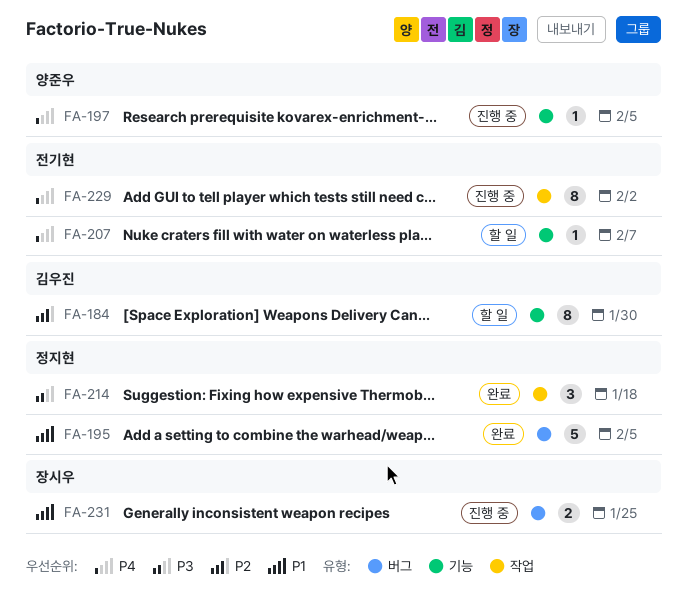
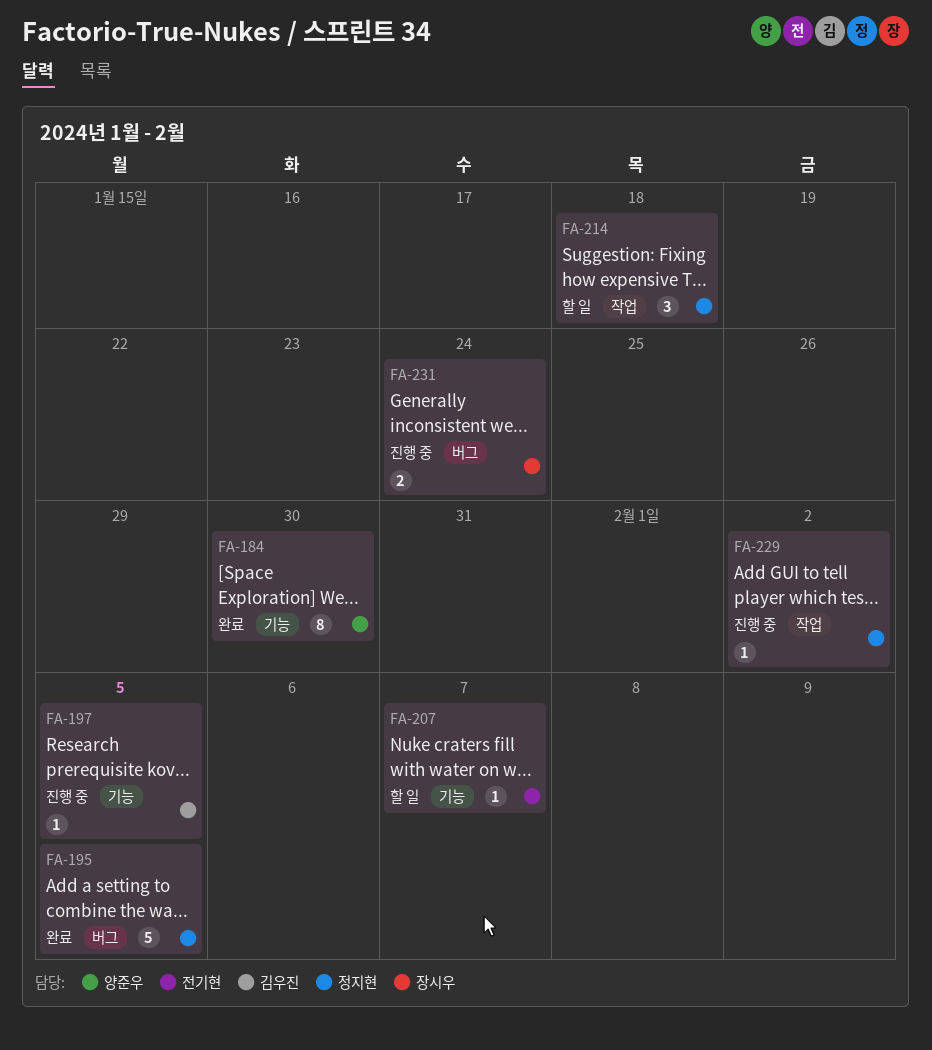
FA-184, status: 할 일 -> 완료
FA-184, owner: 김우진 -> 양준우
FA-197, owner: 양준우 -> 김우진
FA-214, status: 완료 -> 할 일
FA-229, owner: 전기현 -> 정지현
FA-229, estimate: 8 -> 1
FA-231, due: Jan 25 -> Jan 24

